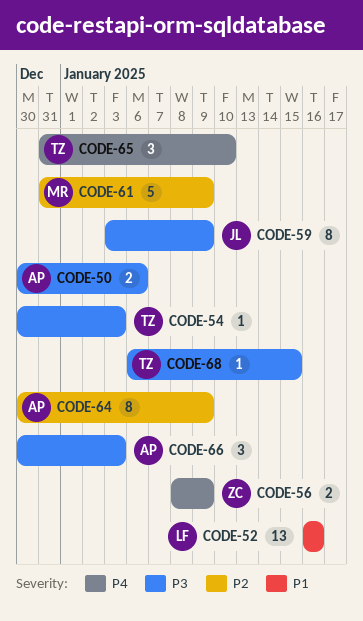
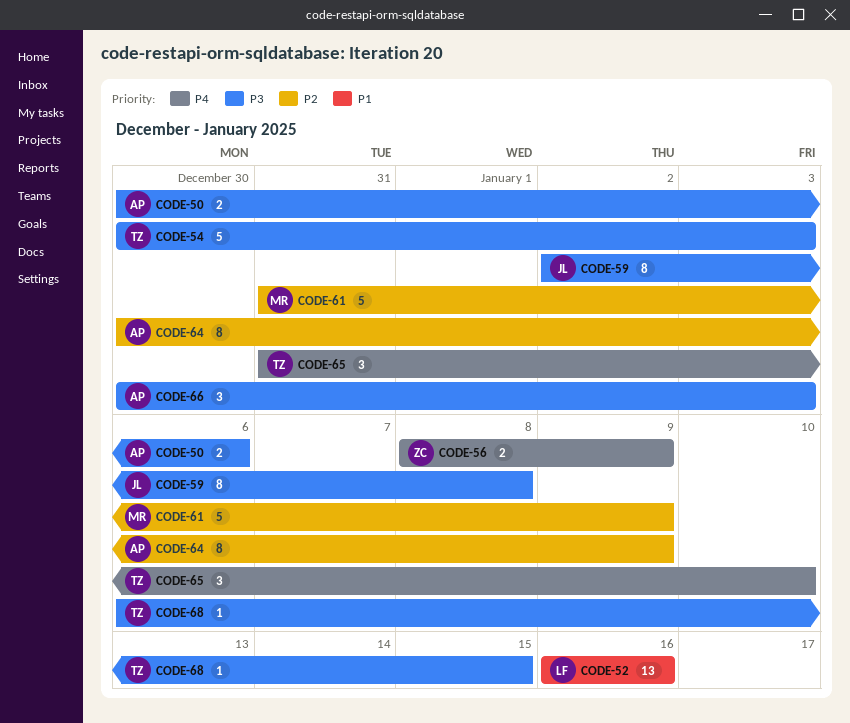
CODE-54, estimate: 1 -> 5
CODE-59, start: Jan 3 -> Jan 2
CODE-59, due: Jan 9 -> Jan 8

